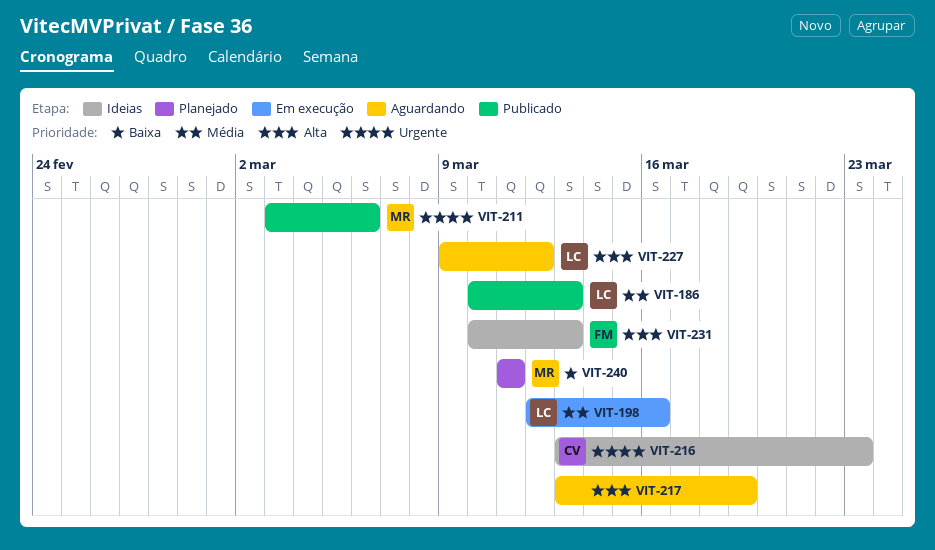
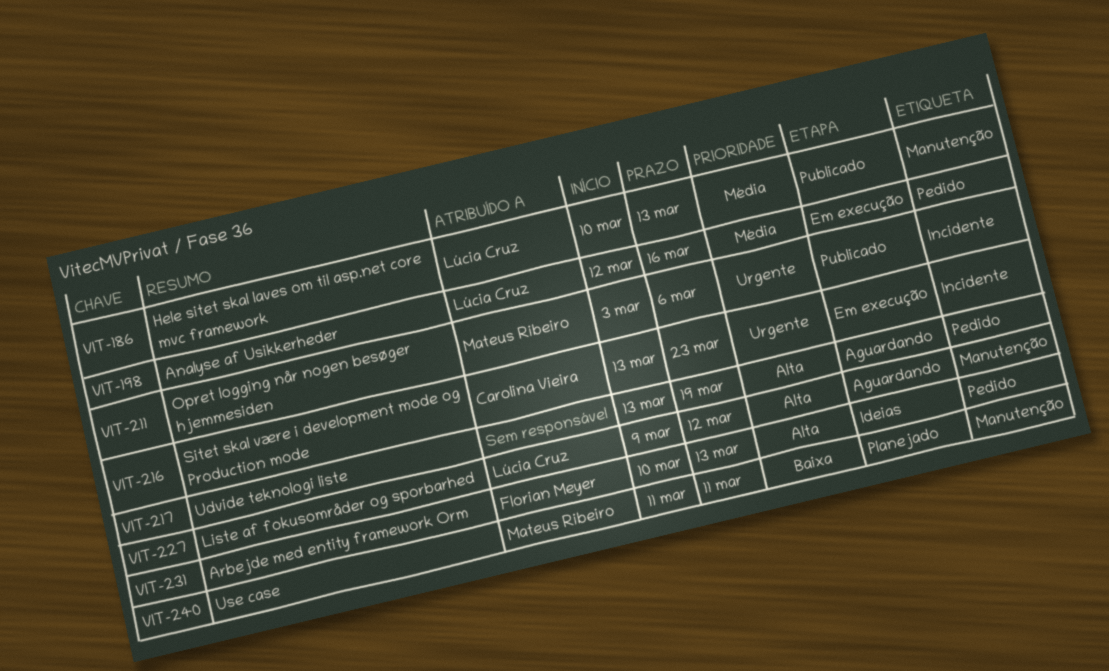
VIT-216, status: Ideias -> Em execução

